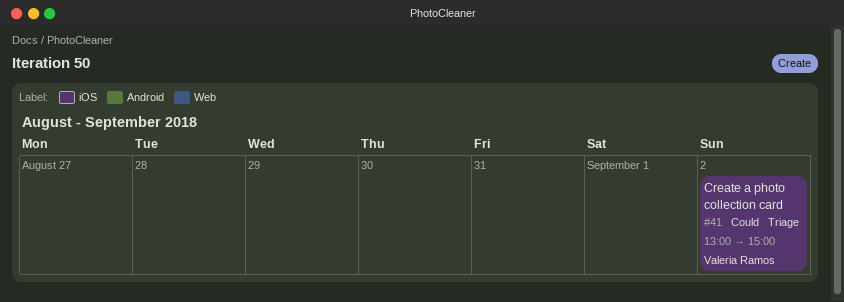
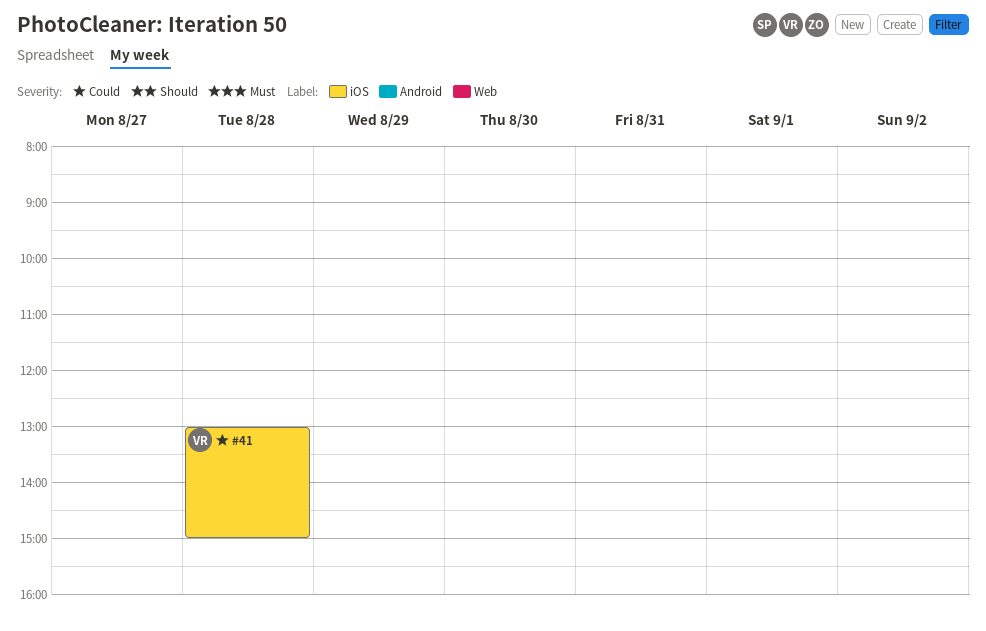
#41, day: Sep 2 -> Aug 28

